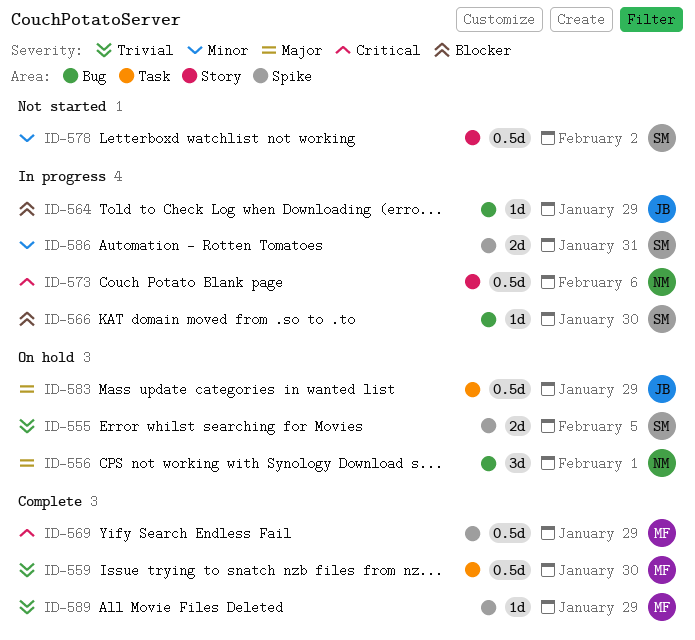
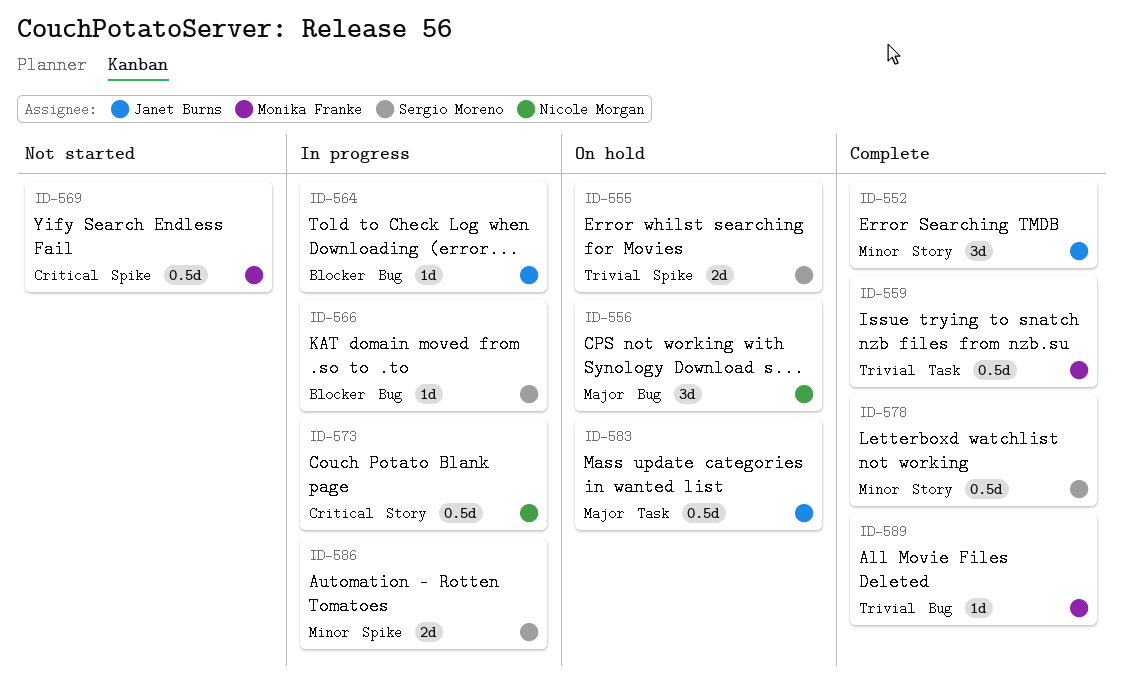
ID-552: none -> present
ID-569, status: Complete -> Not started
ID-578, status: Not started -> Complete
ID-589, label: Spike -> Bug

